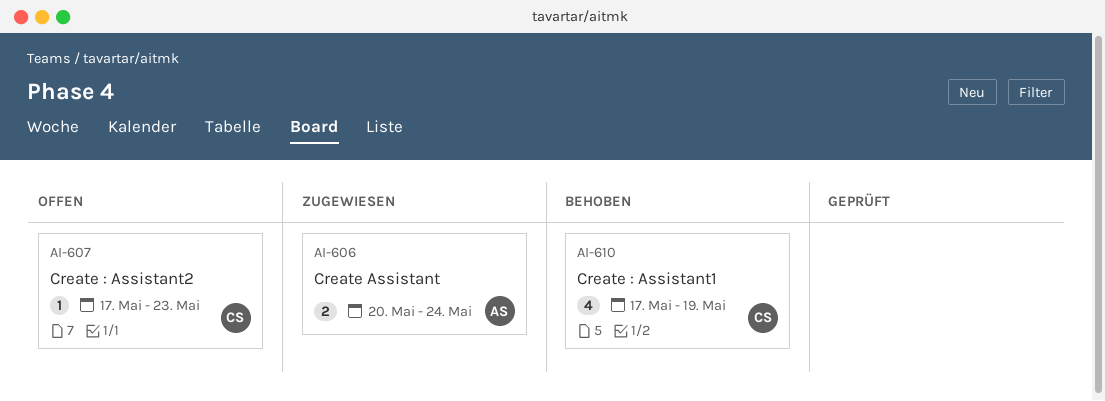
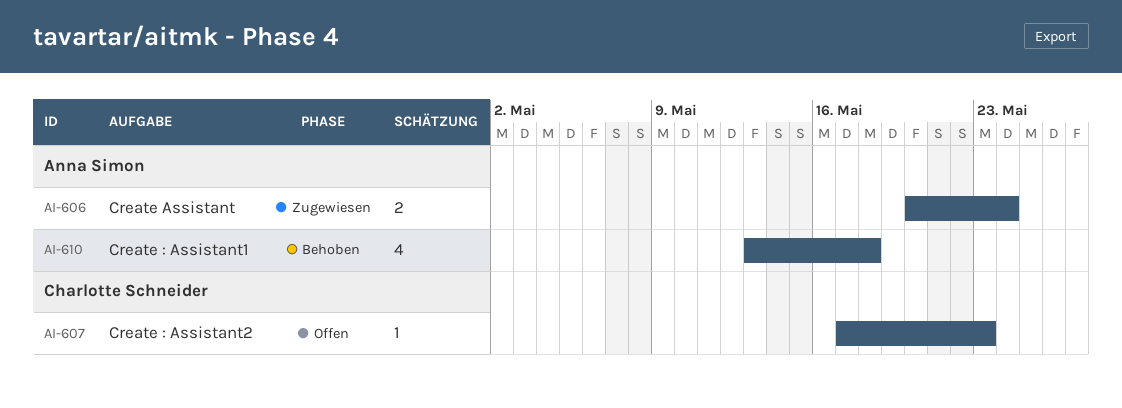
AI-610, owner: Charlotte Schneider -> Anna Simon
AI-610, start: May 17 -> May 13
AI-610, due: May 19 -> May 18

